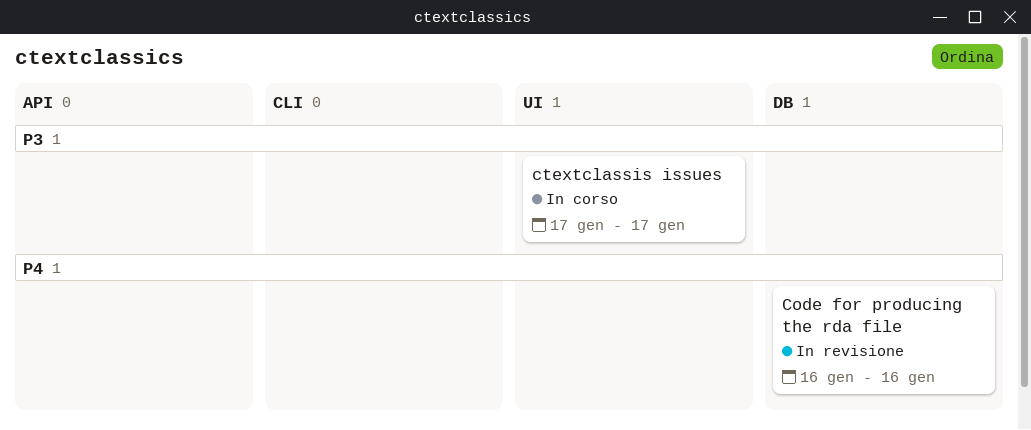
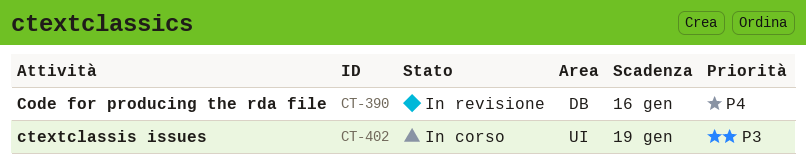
ctextclassis issues, due: Jan 17 -> Jan 19

